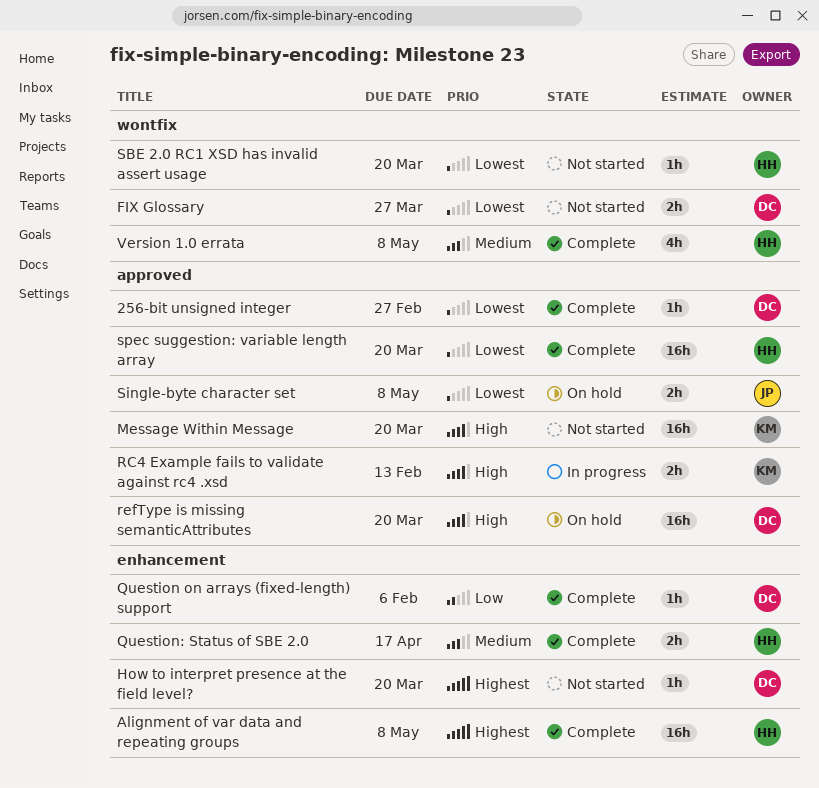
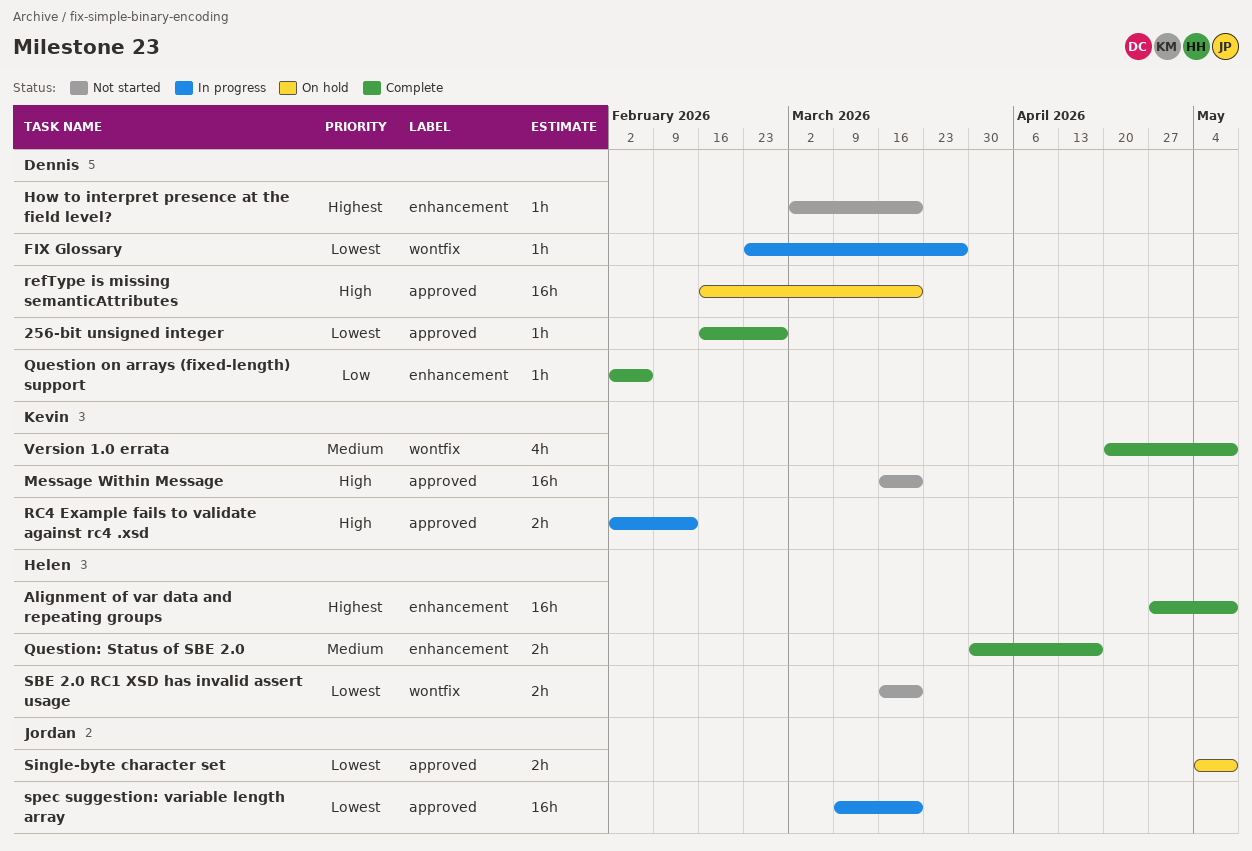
FIX Glossary, status: Not started -> In progress
FIX Glossary, estimate: 2h -> 1h
SBE 2.0 RC1 XSD has invalid assert usage, estimate: 1h -> 2h
spec suggestion: variable length array, status: Complete -> In progress
spec suggestion: variable length array, owner: Helen -> Jordan
Version 1.0 errata, owner: Helen -> Kevin

